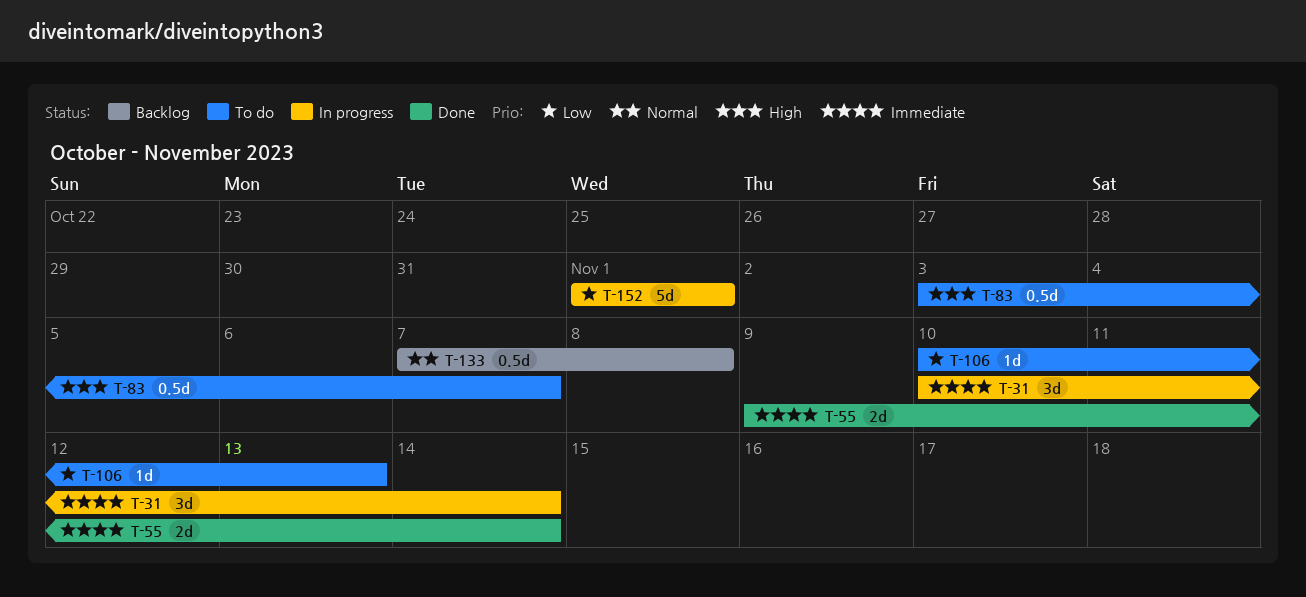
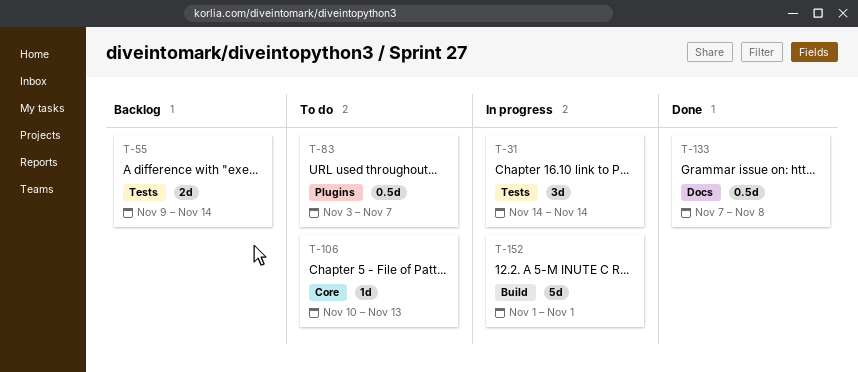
T-31, start: Nov 10 -> Nov 14
T-55, status: Done -> Backlog
T-133, status: Backlog -> Done

